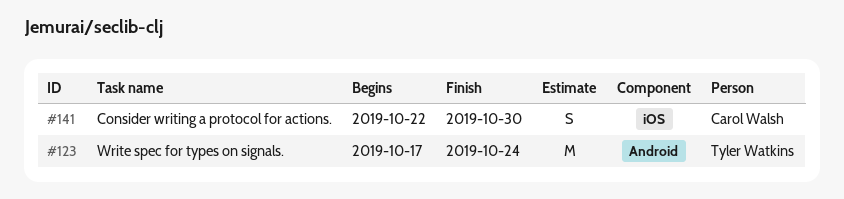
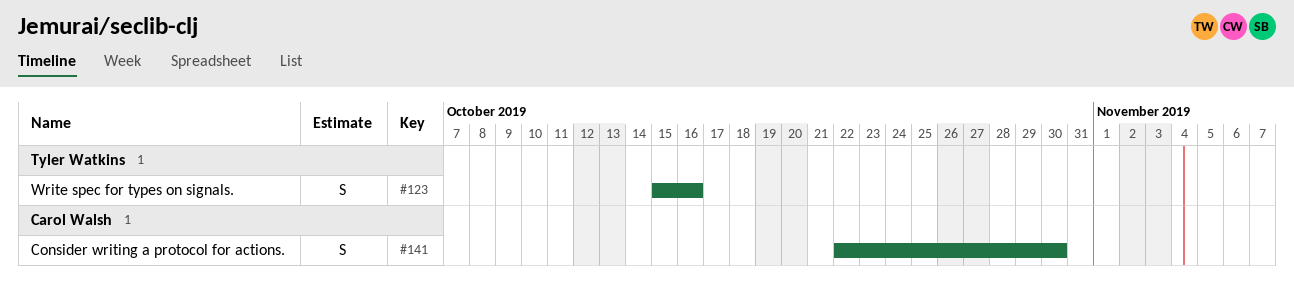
#123, estimate: M -> S
#123, start: Oct 17 -> Oct 15
#123, due: Oct 24 -> Oct 16

